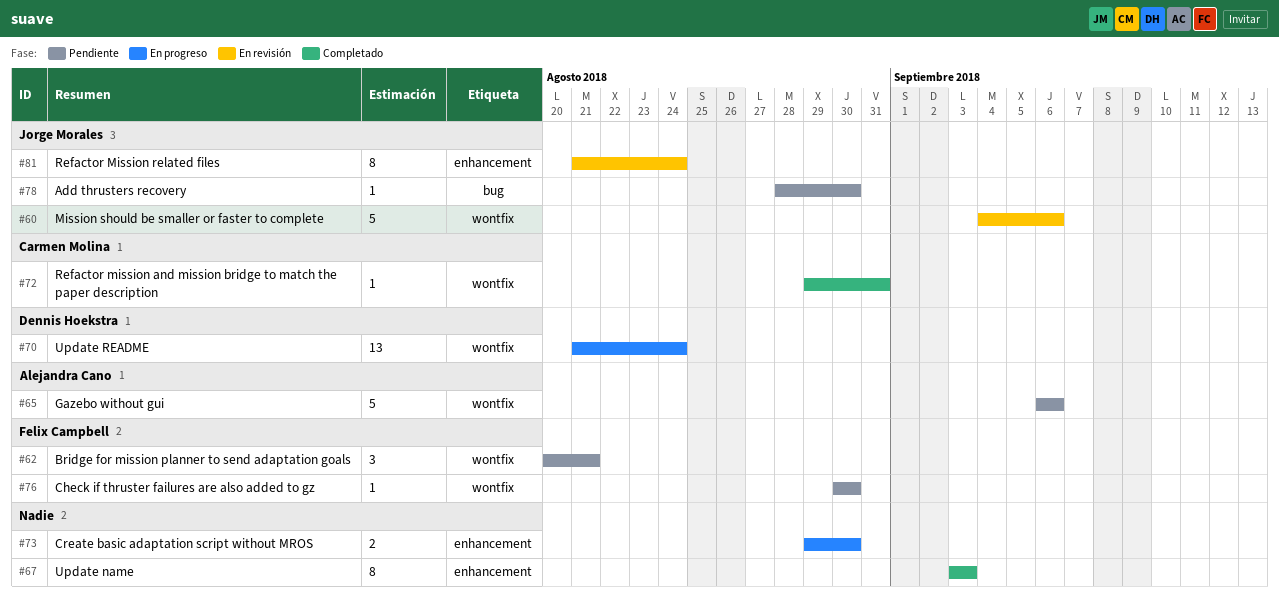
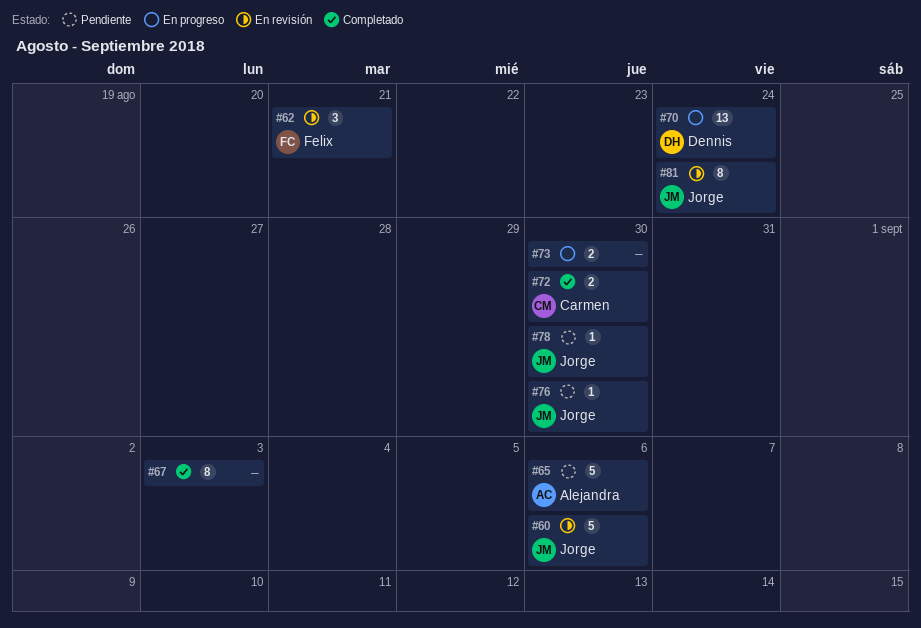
#62, status: Pendiente -> En revisión
#72, estimate: 1 -> 2
#72, due: Aug 31 -> Aug 30
#76, owner: Felix Campbell -> Jorge Morales

